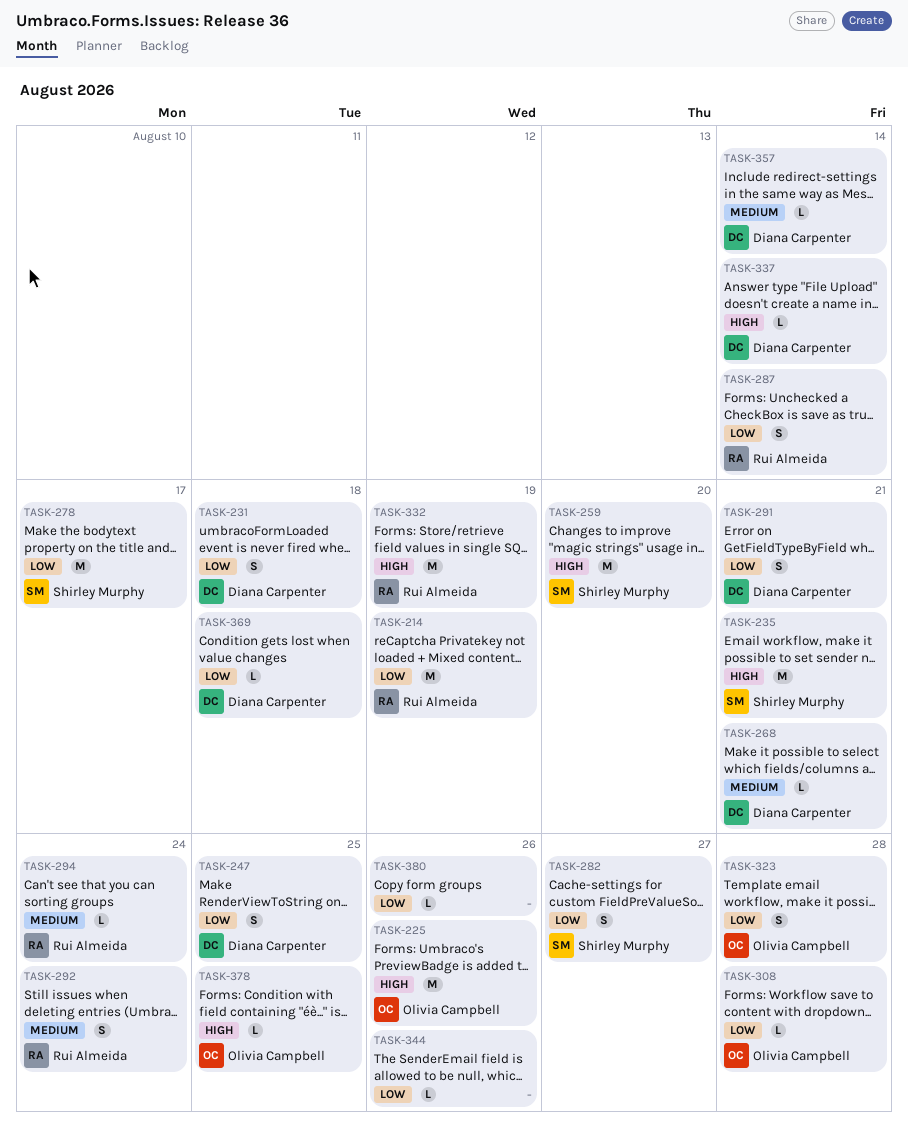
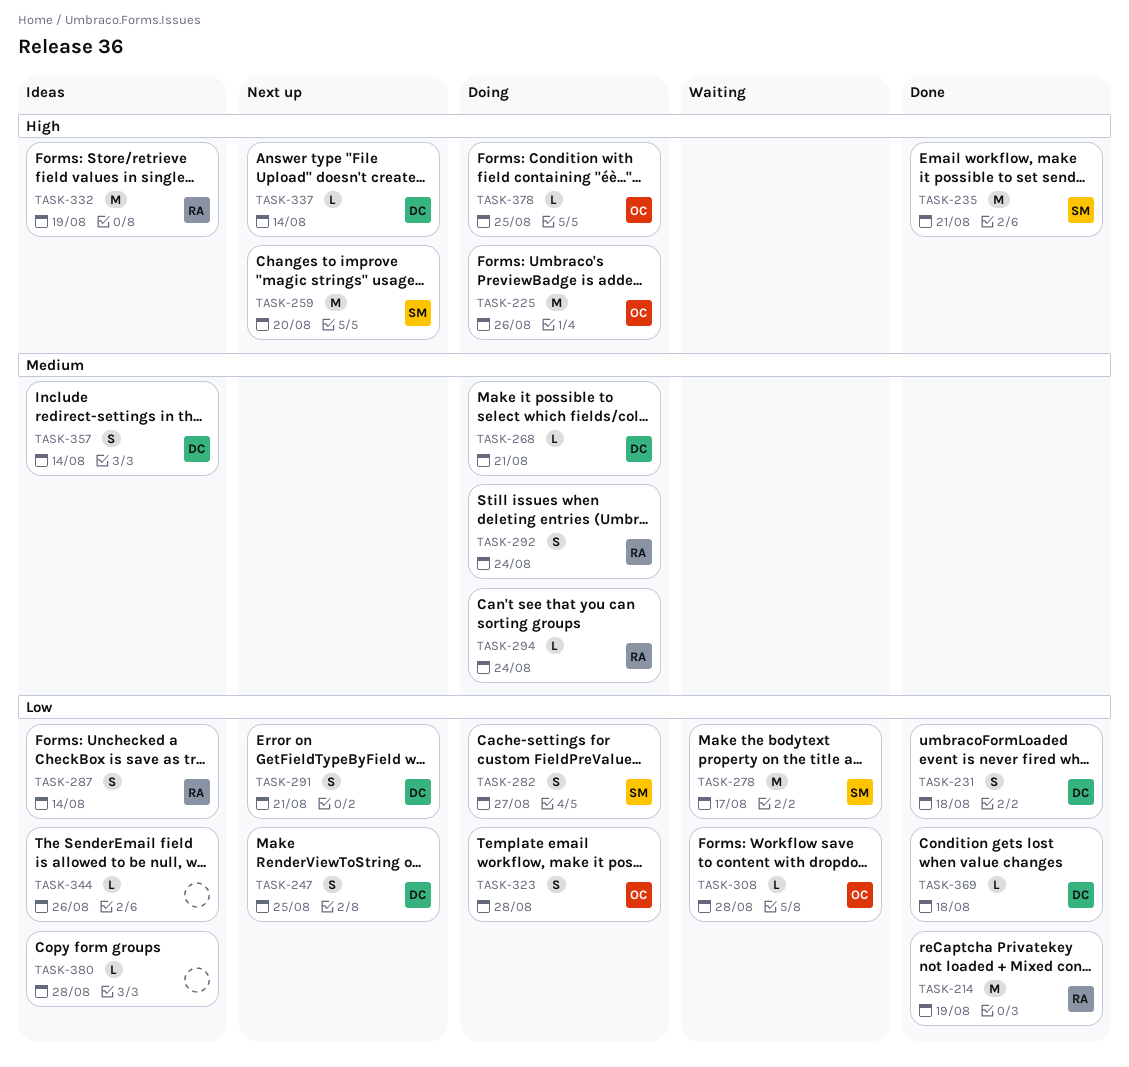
TASK-357, estimate: L -> S
TASK-380, due: Aug 26 -> Aug 28

